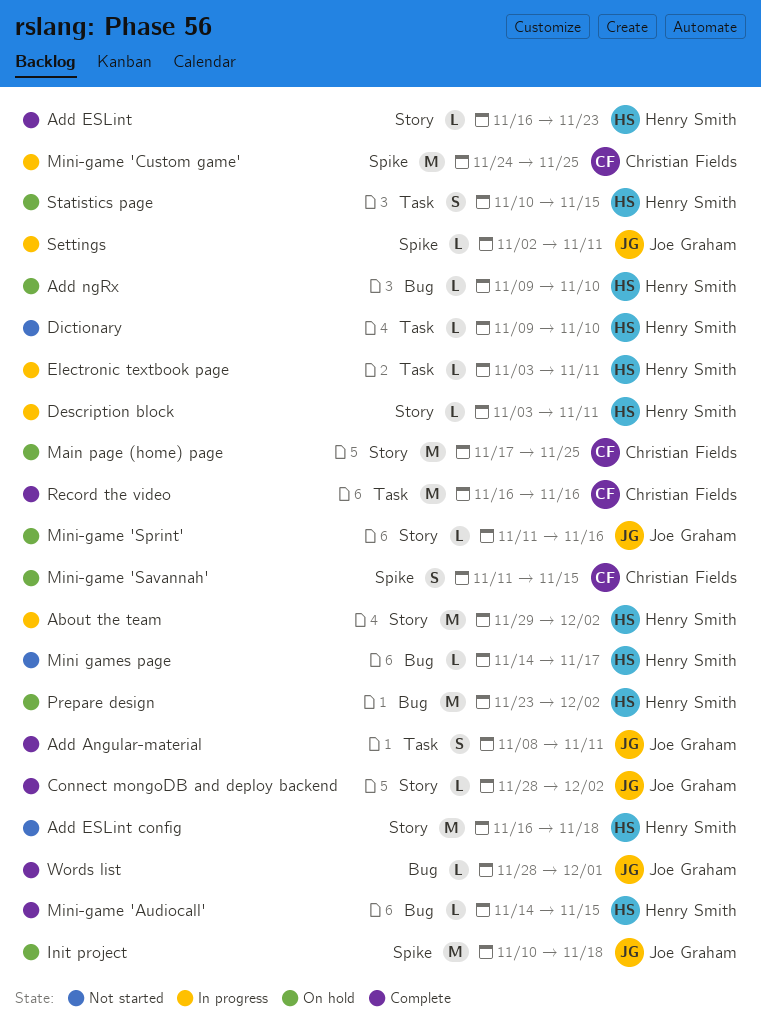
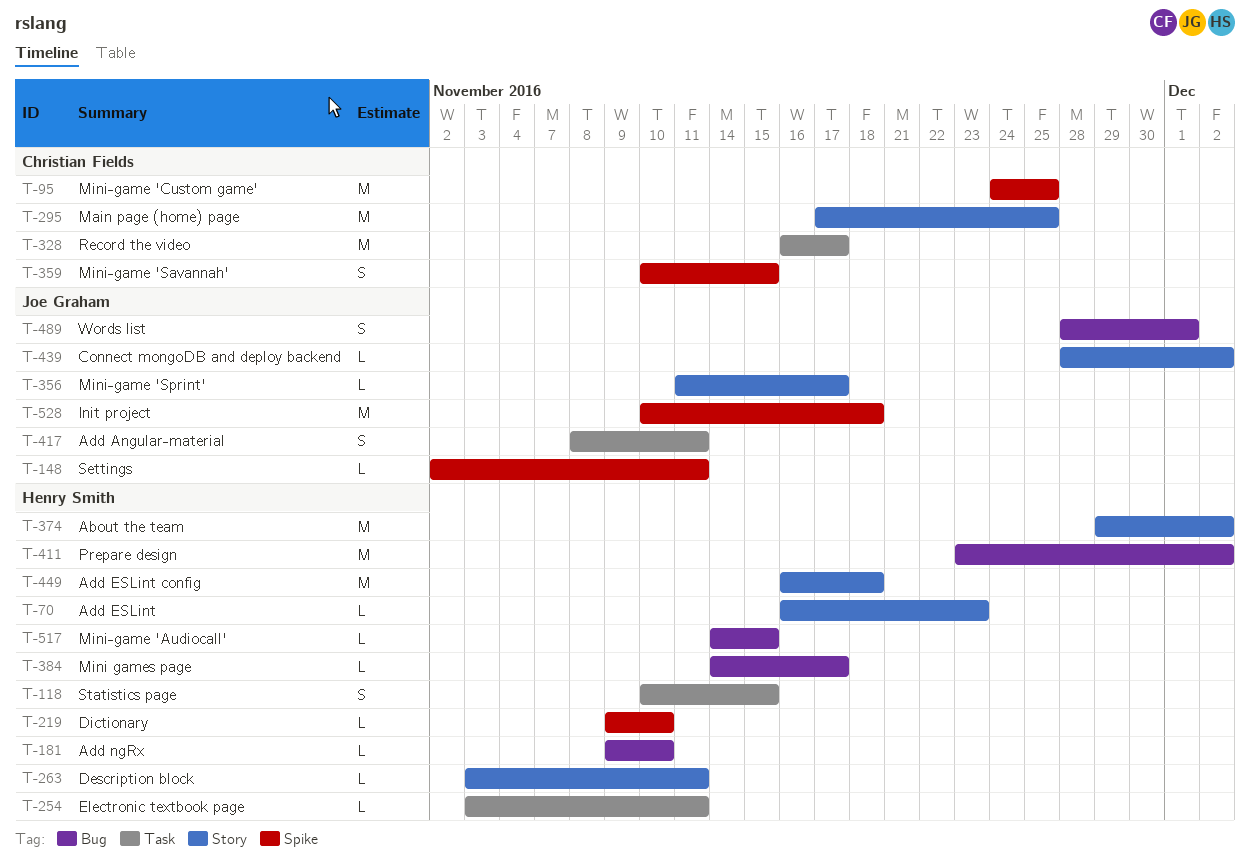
Dictionary, label: Task -> Spike
Mini-game 'Savannah', start: Nov 11 -> Nov 10
Mini-game 'Sprint', due: Nov 16 -> Nov 17
Record the video, due: Nov 16 -> Nov 17
Words list, estimate: L -> S

